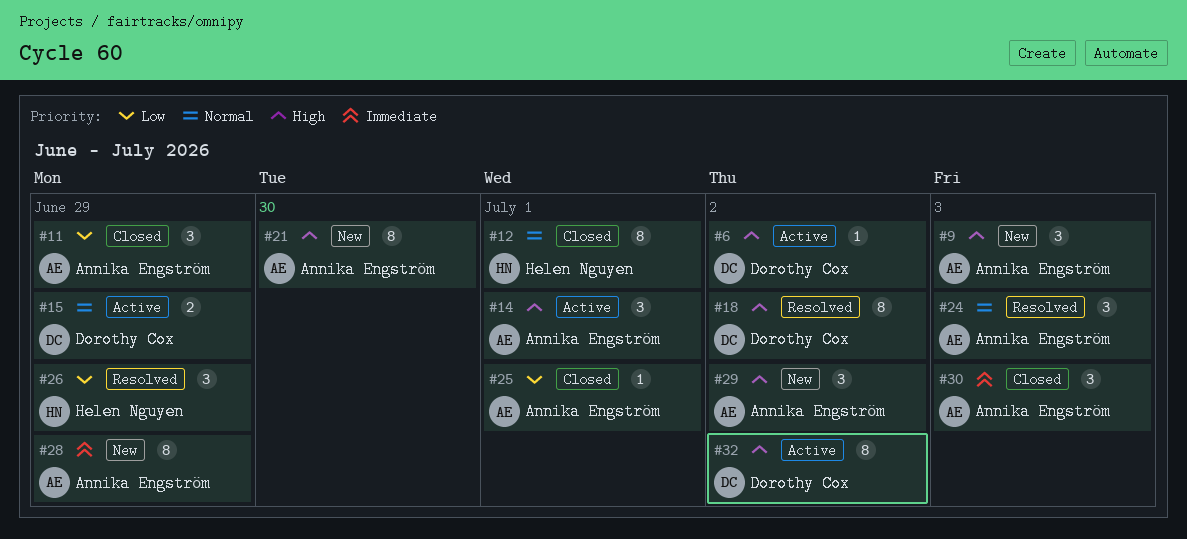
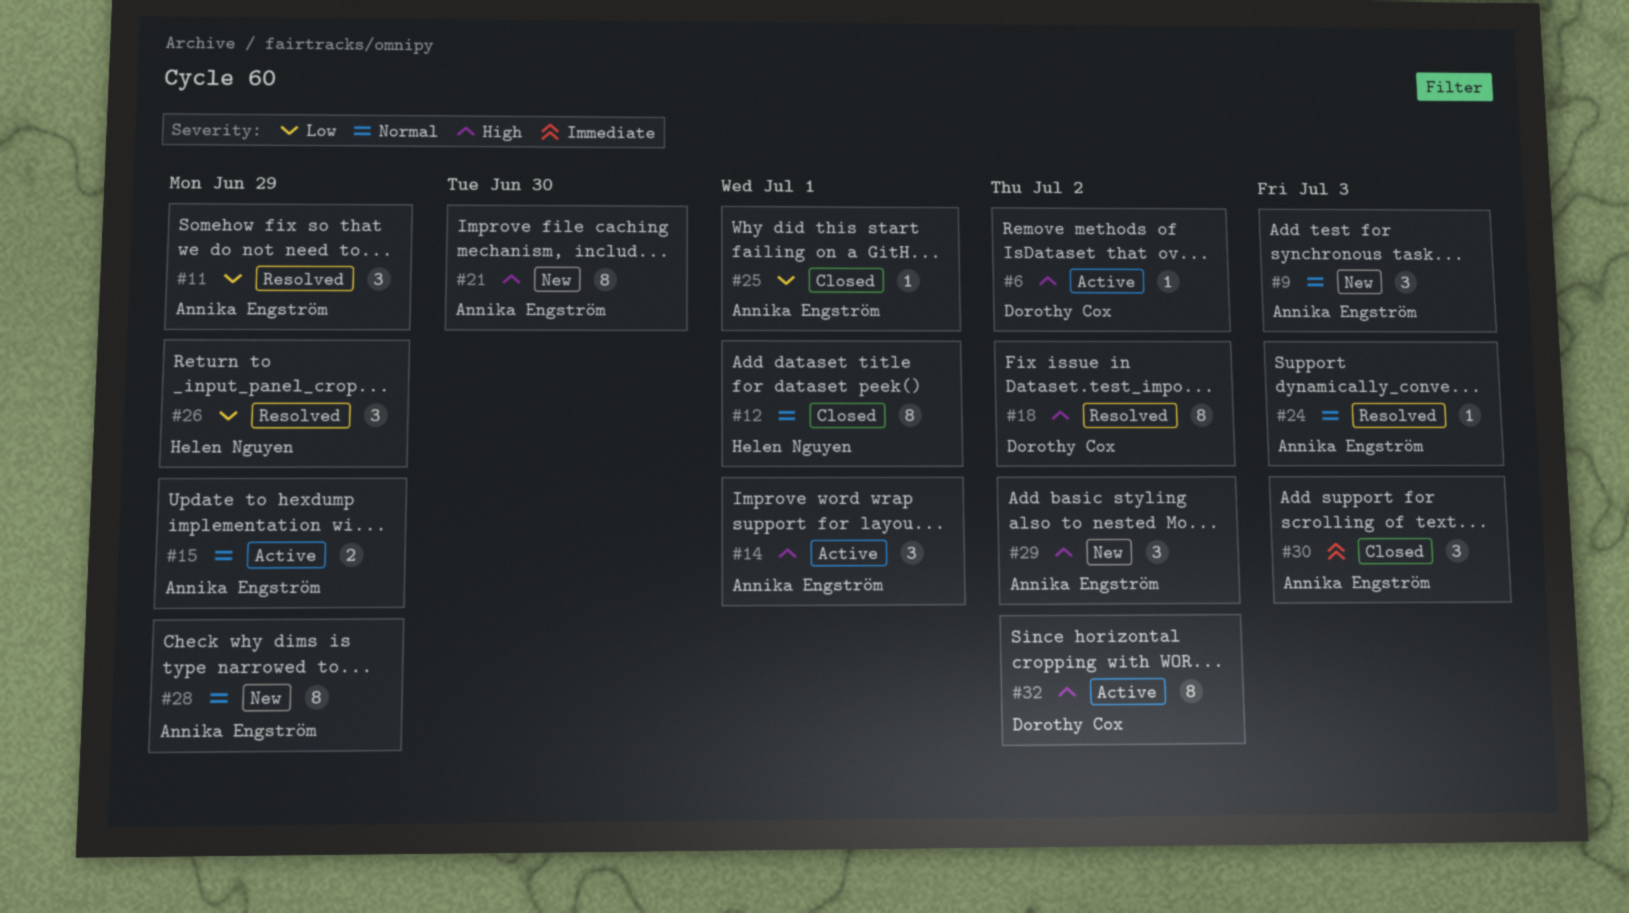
#9, priority: High -> Normal
#11, status: Closed -> Resolved
#15, owner: Dorothy Cox -> Annika Engström
#24, estimate: 3 -> 1
#28, priority: Immediate -> Normal

